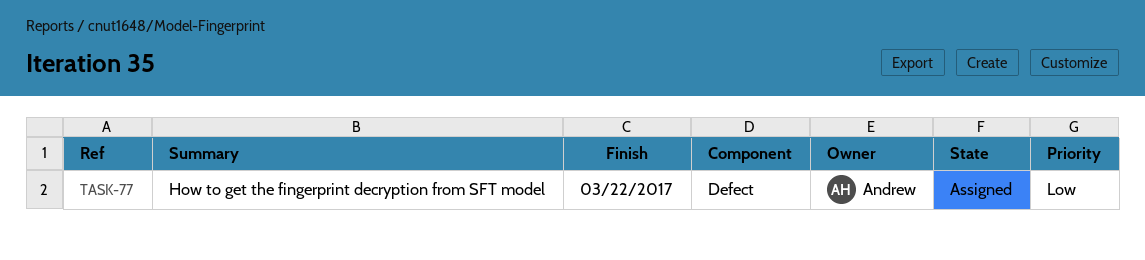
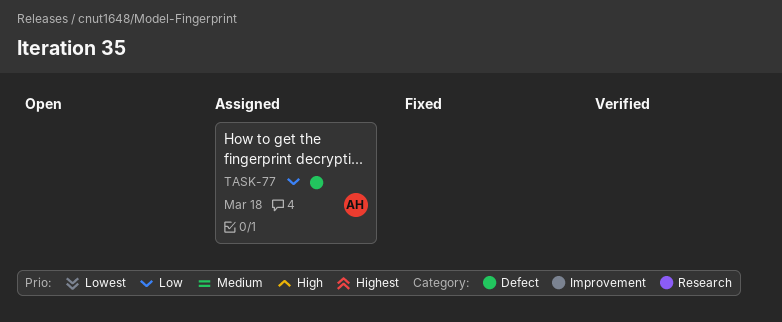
TASK-77, due: Mar 22 -> Mar 18

